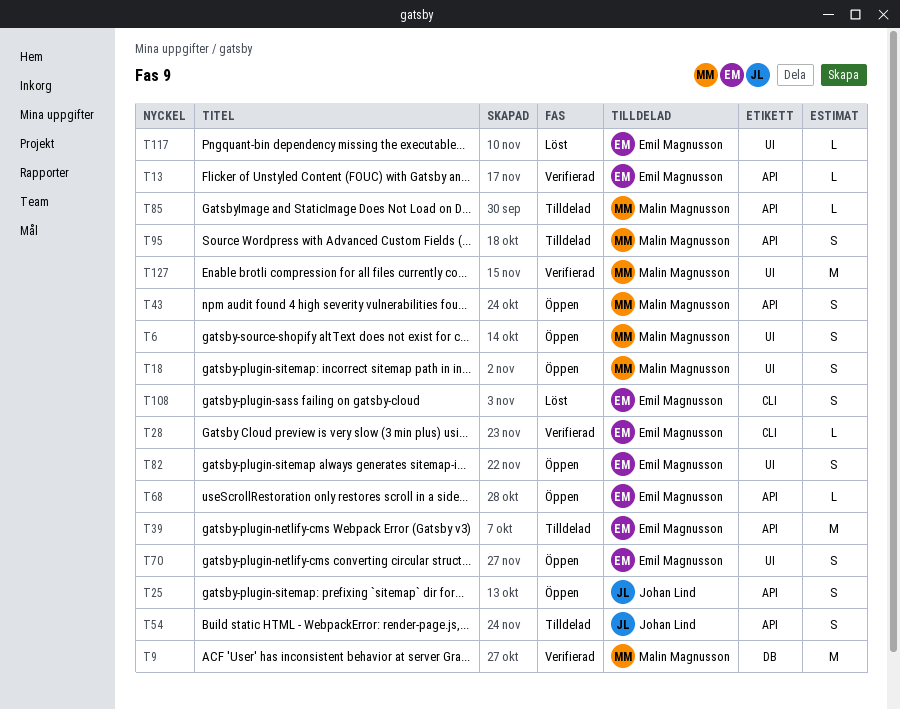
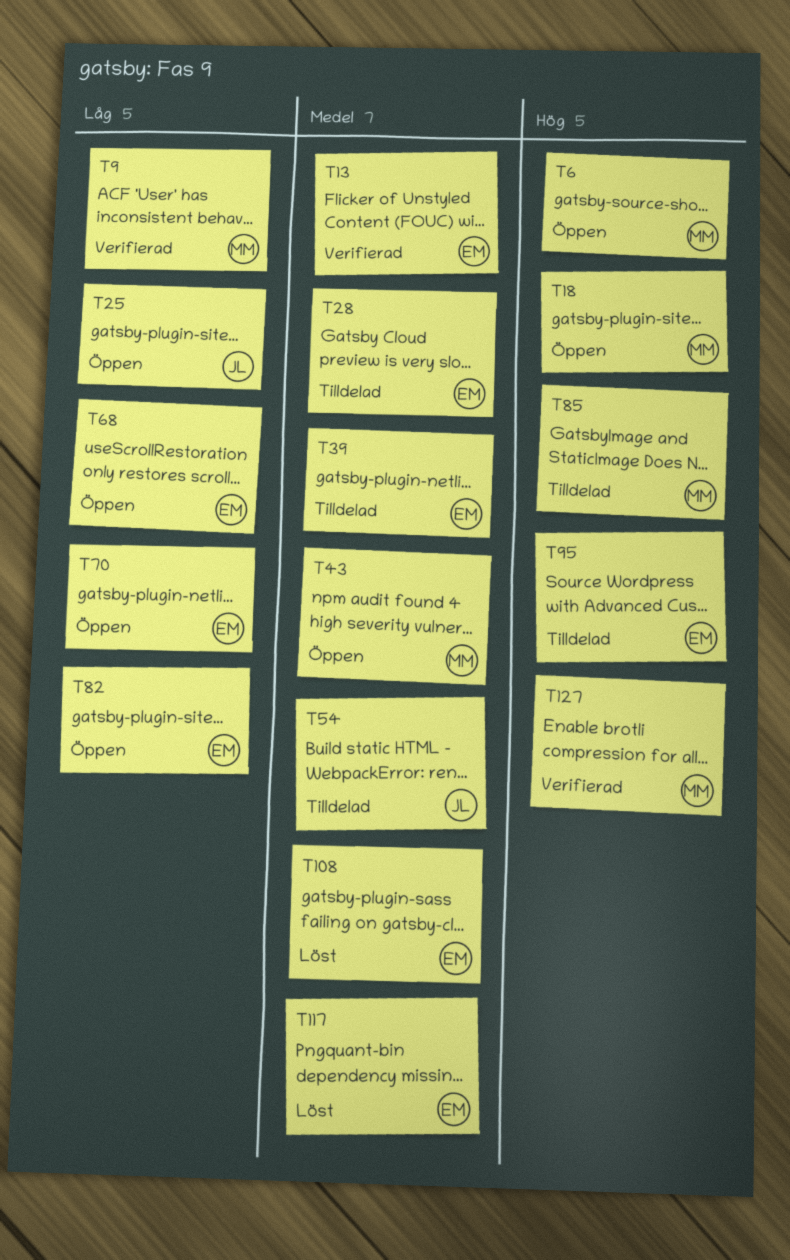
T28, status: Verifierad -> Tilldelad
T95, owner: Malin Magnusson -> Emil Magnusson

